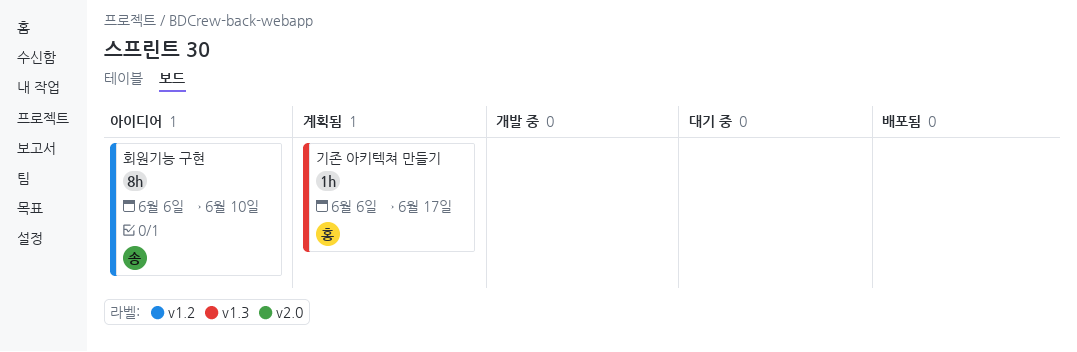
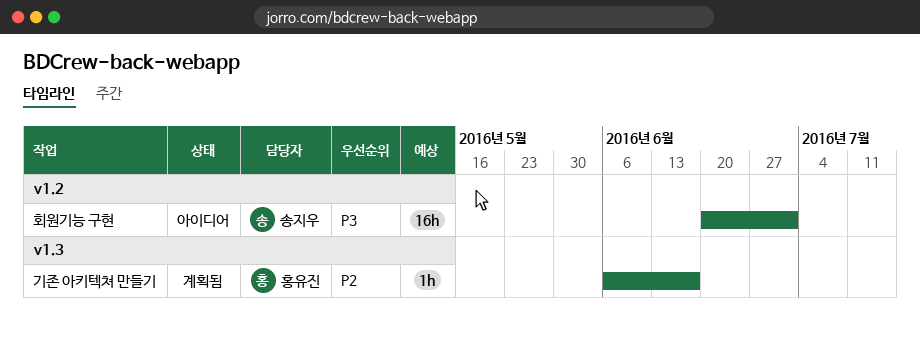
회원기능 구현, estimate: 8h -> 16h
회원기능 구현, start: Jun 6 -> Jun 20
회원기능 구현, due: Jun 10 -> Jul 1

